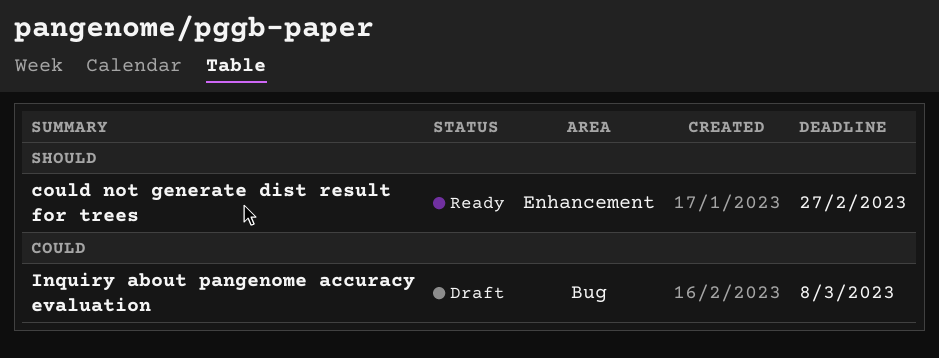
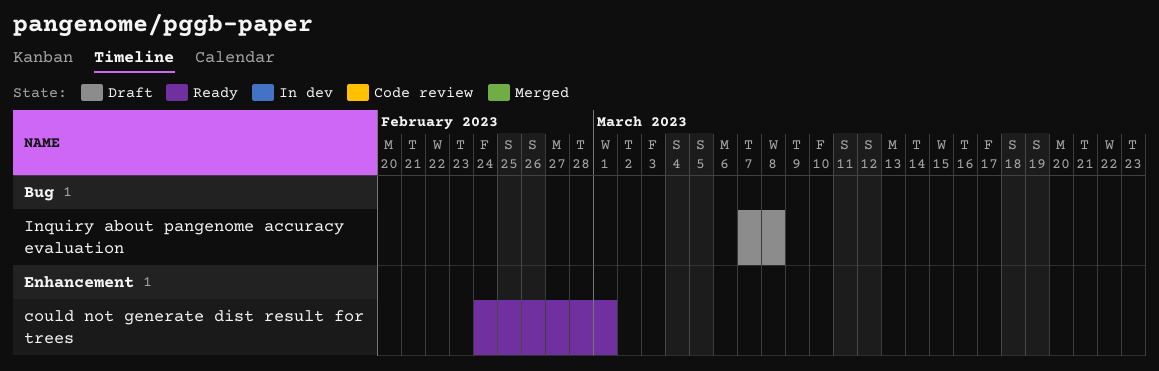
could not generate dist result for trees, due: Feb 27 -> Mar 1

